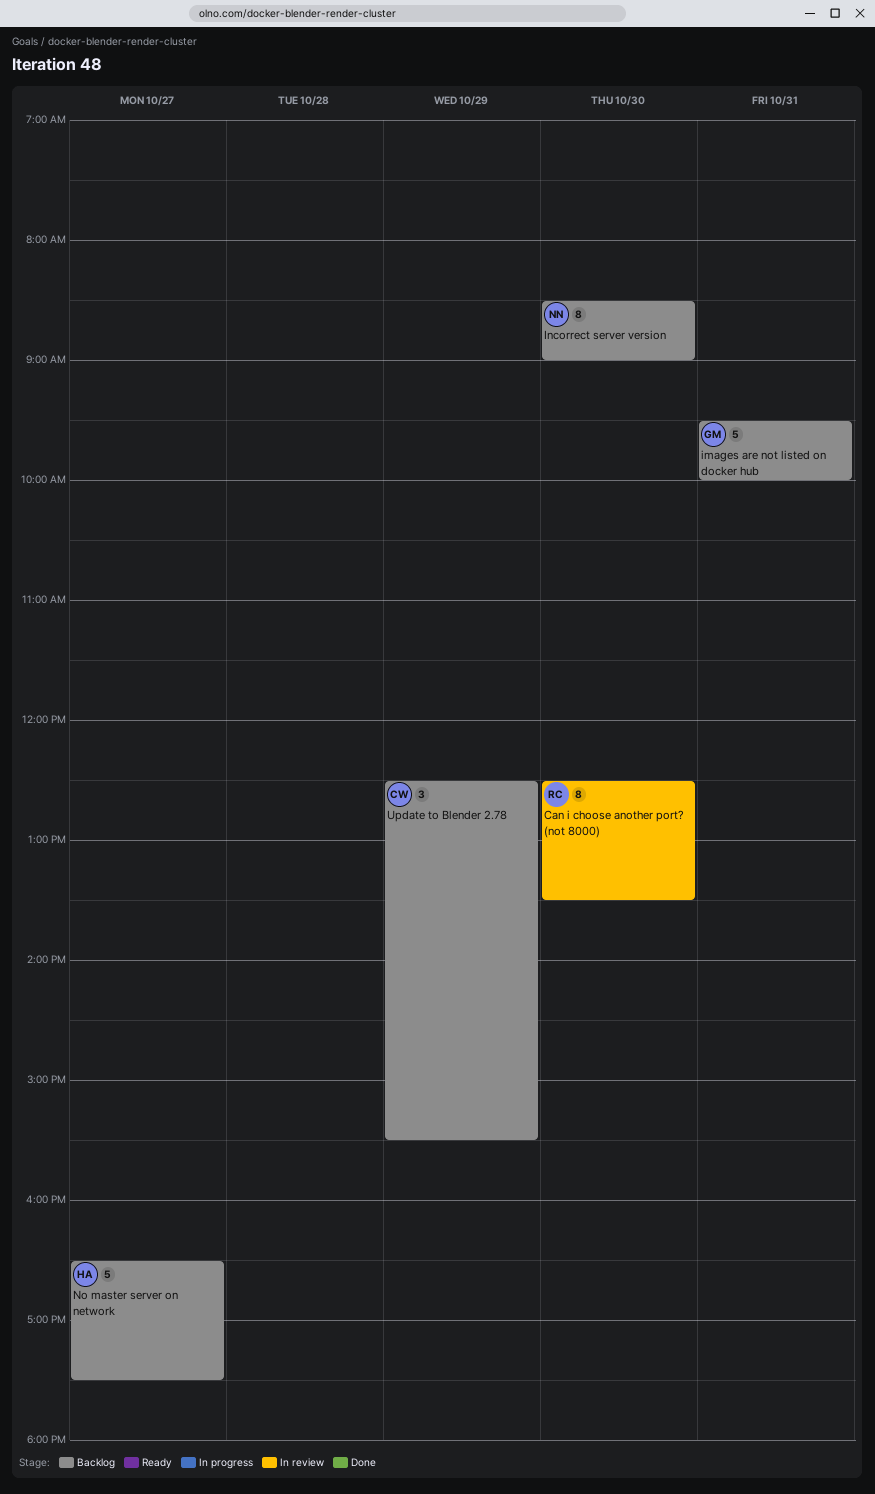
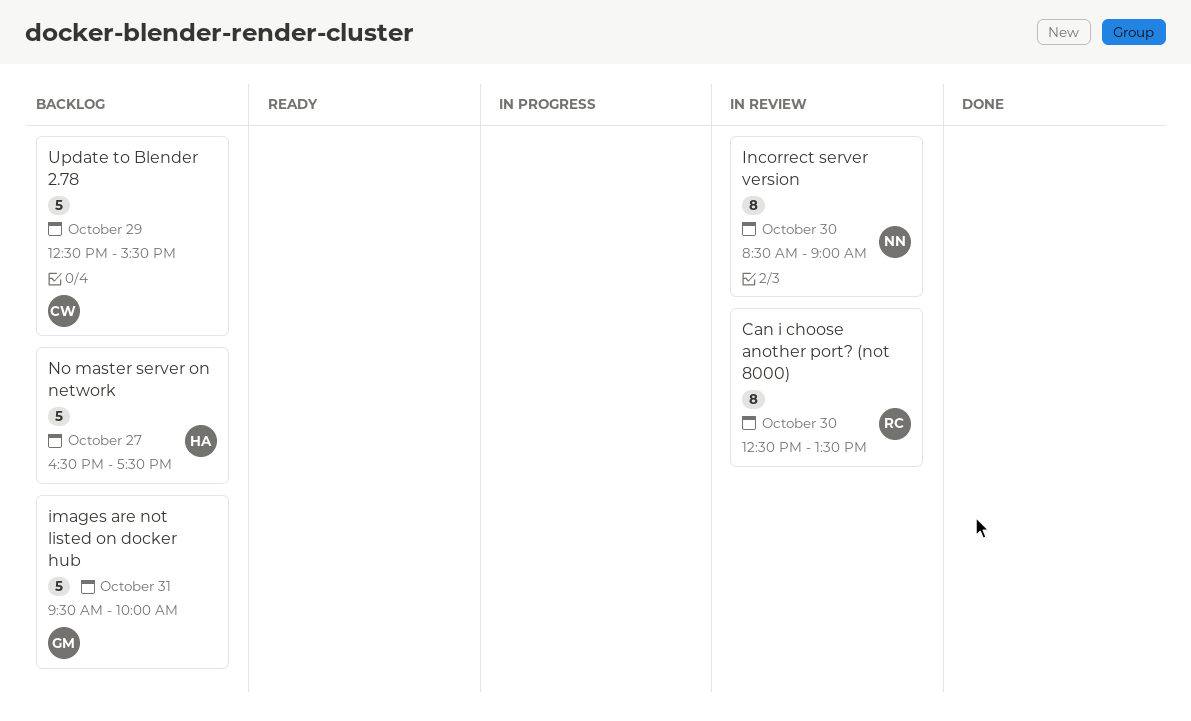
Incorrect server version, status: Backlog -> In review
Update to Blender 2.78, estimate: 3 -> 5

